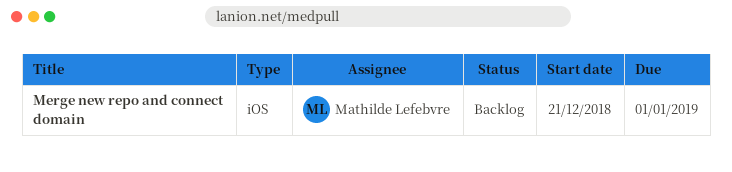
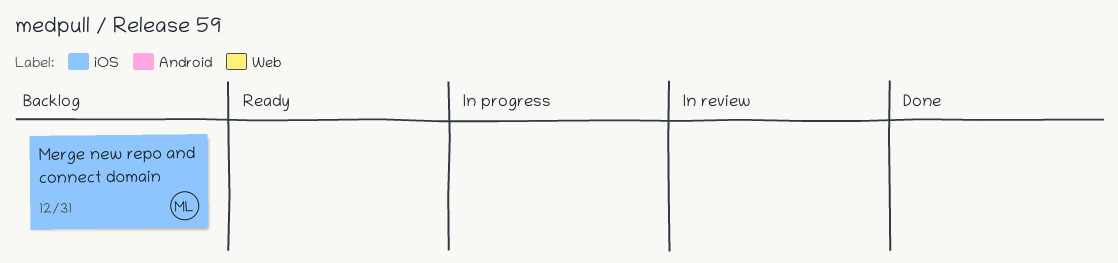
Merge new repo and connect domain, due: Jan 1 -> Dec 31

